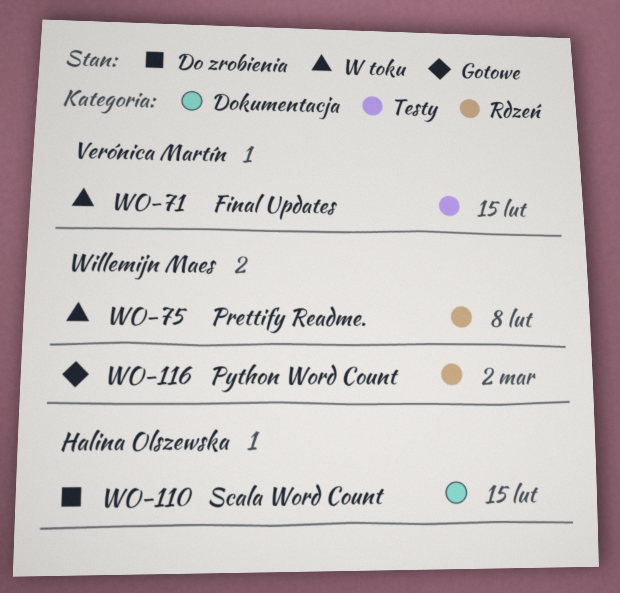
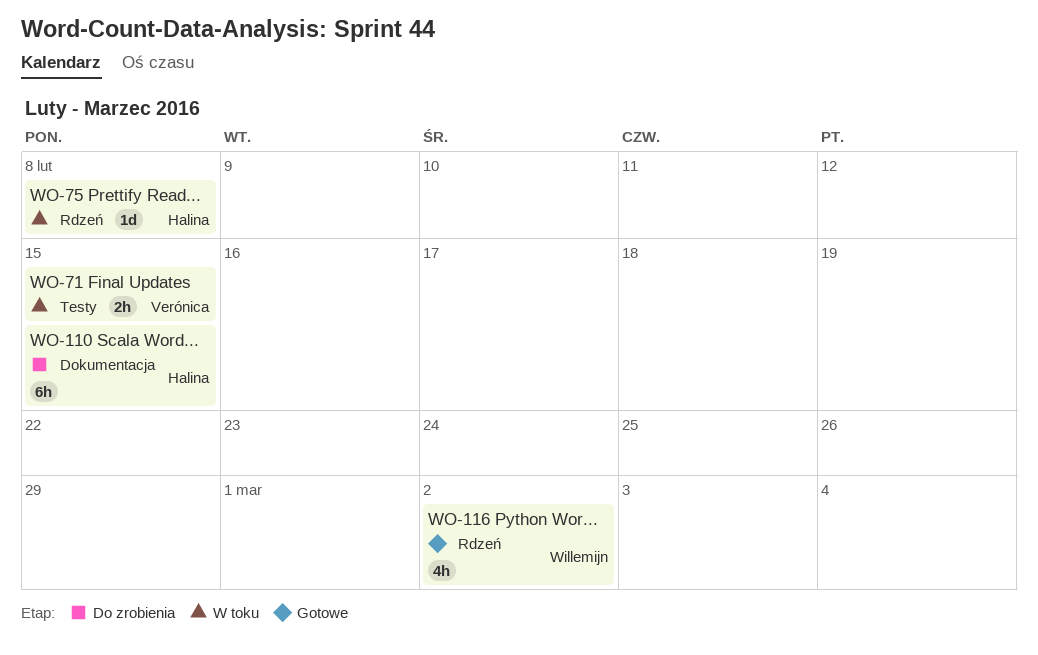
WO-75, owner: Willemijn Maes -> Halina Olszewska

